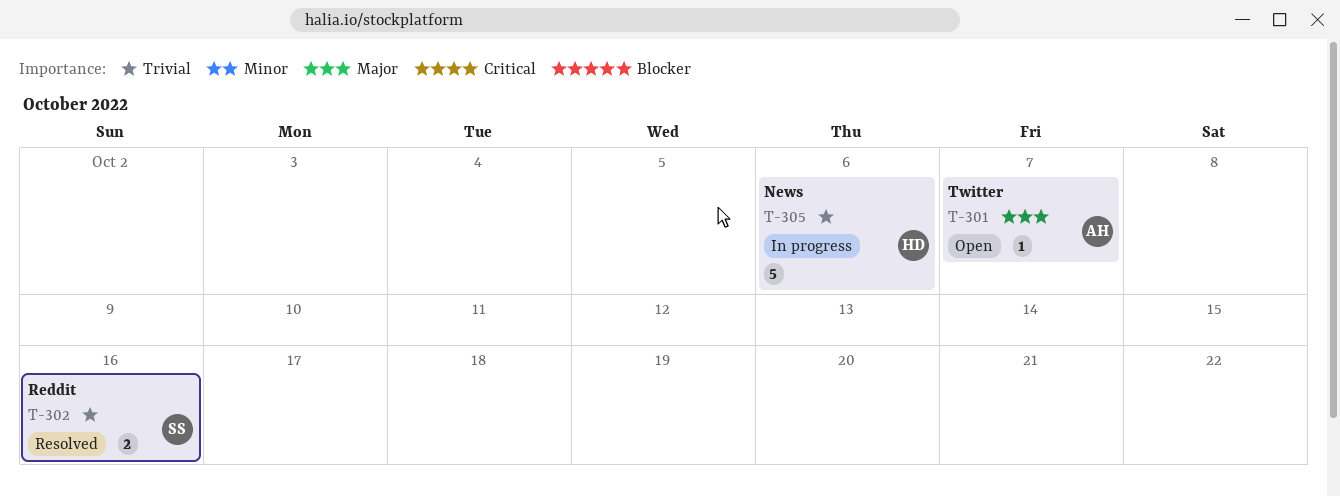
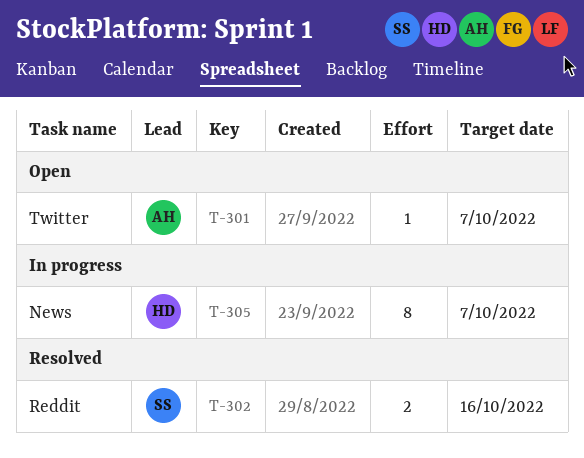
T-305, estimate: 5 -> 8
T-305, due: Oct 6 -> Oct 7

